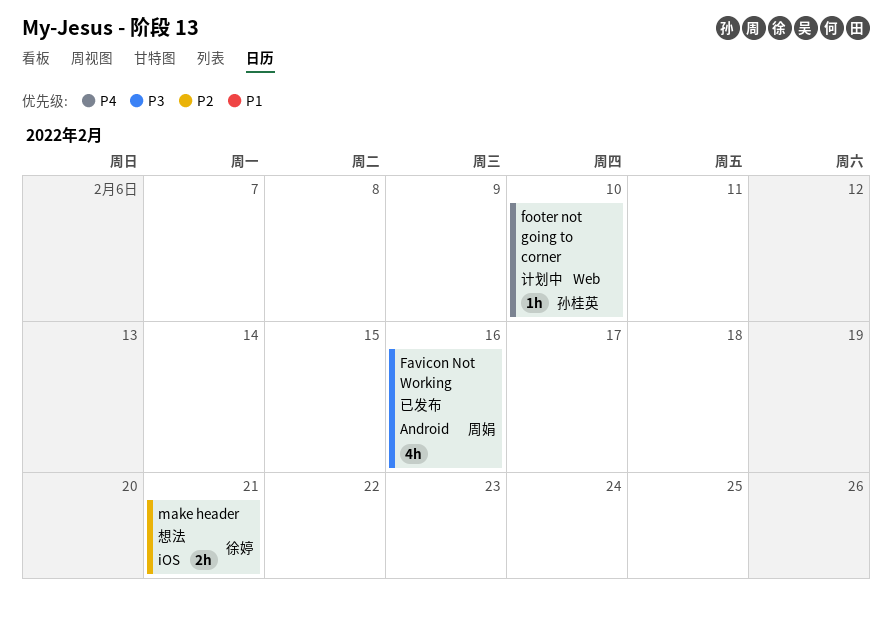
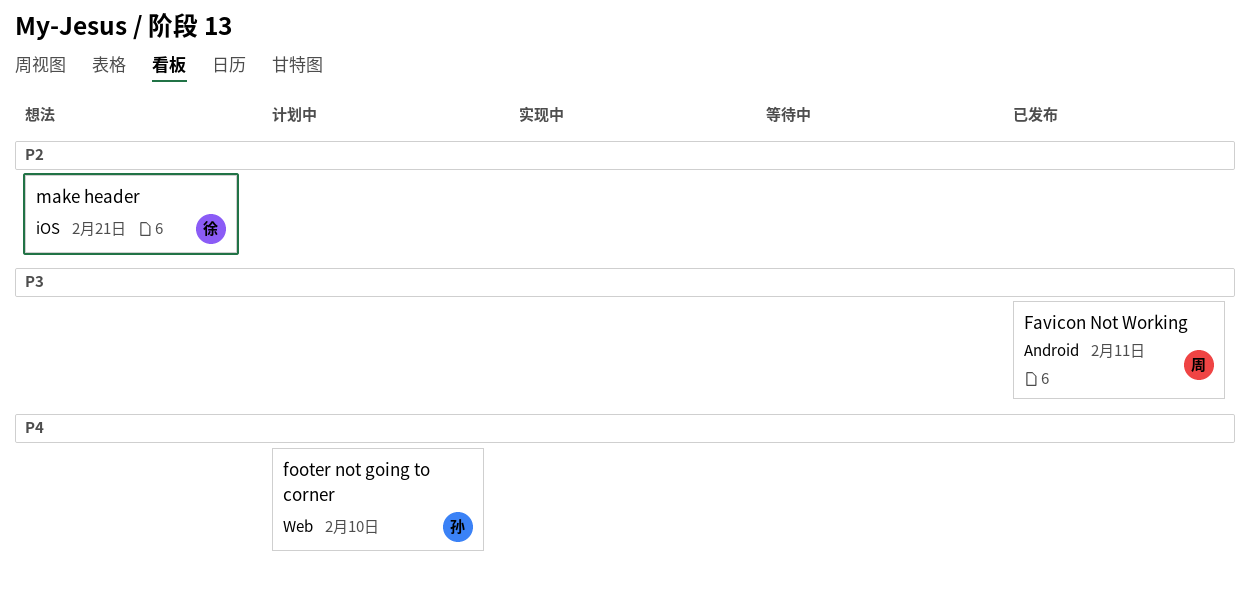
Favicon Not Working, due: Feb 16 -> Feb 11

